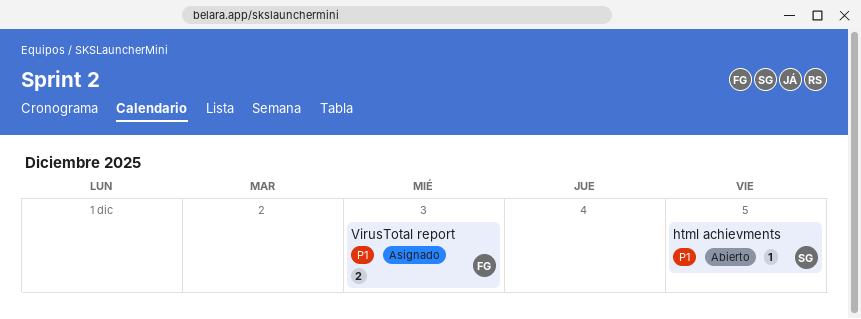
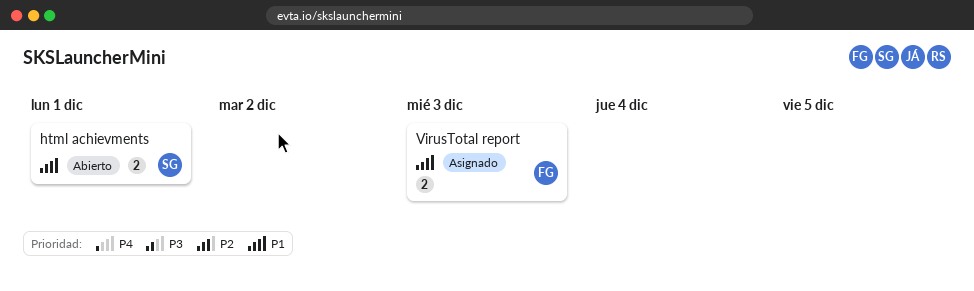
html achievments, estimate: 1 -> 2
html achievments, due: Dec 5 -> Dec 1

